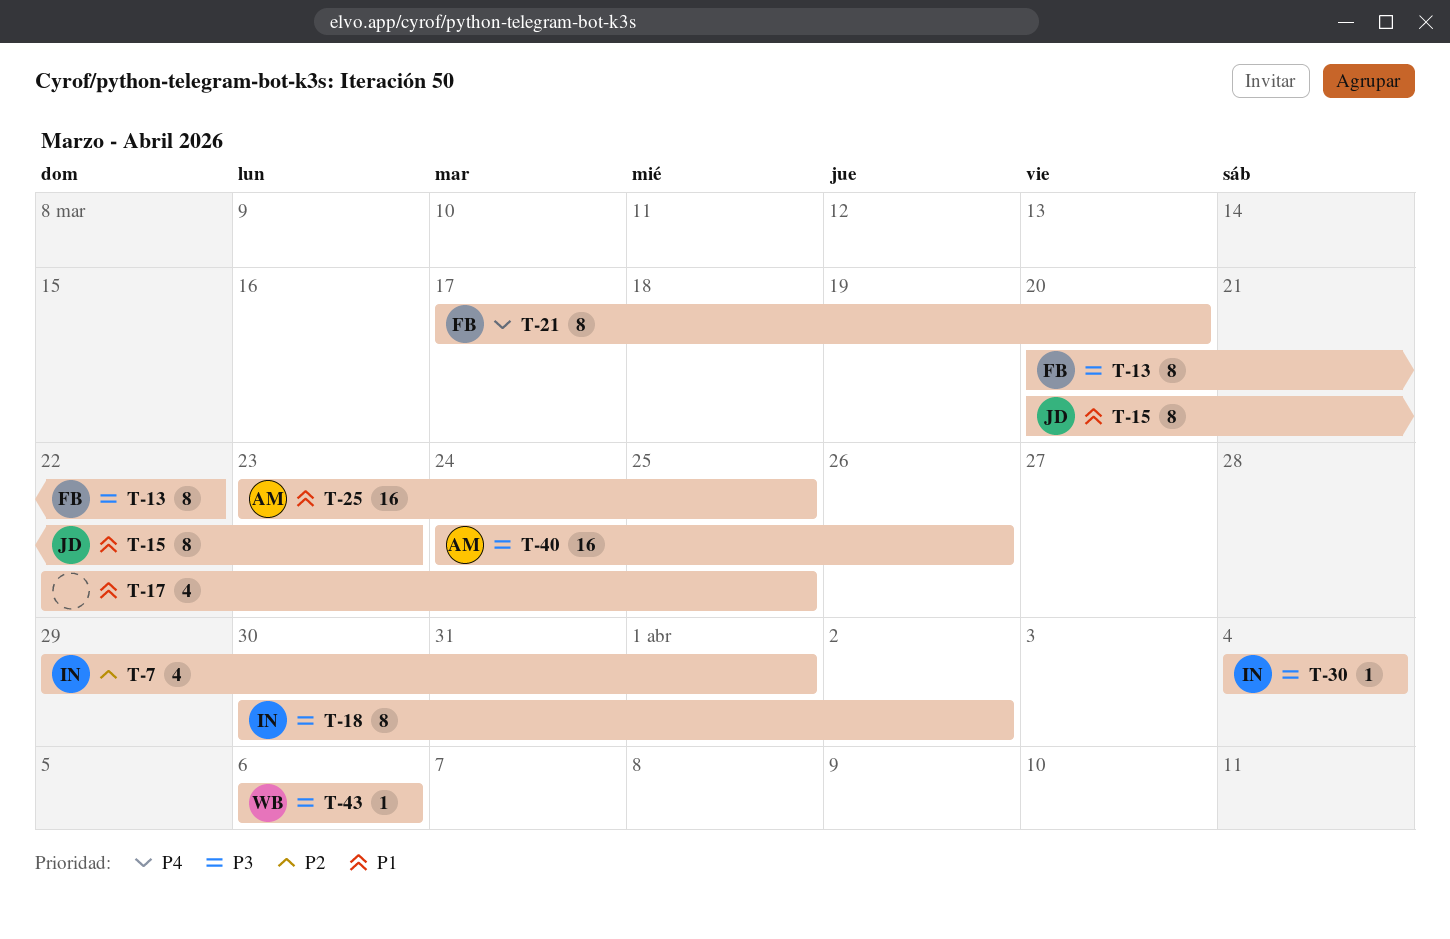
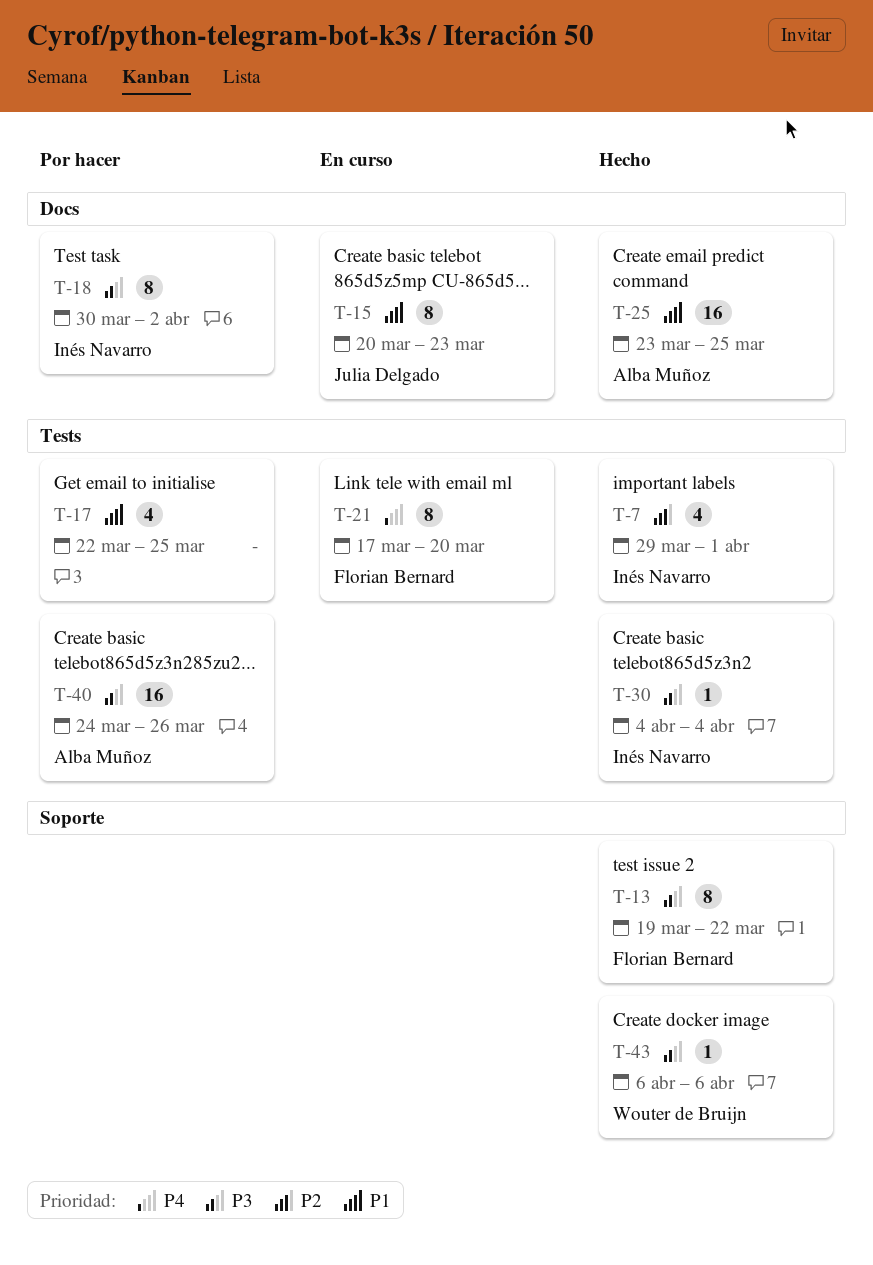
T-13, start: Mar 20 -> Mar 19

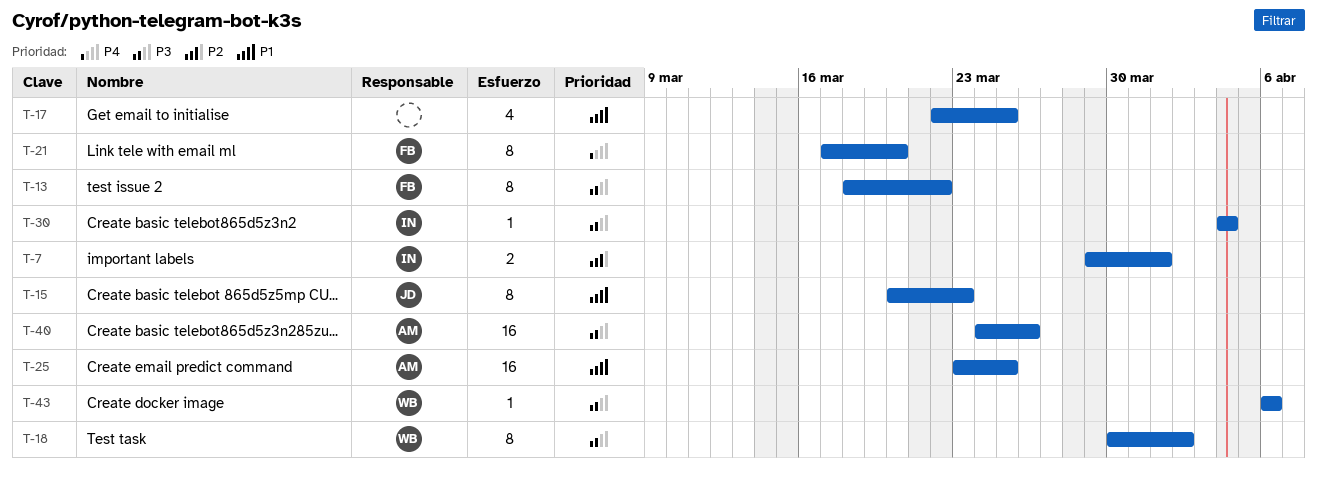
T-7, estimate: 4 -> 2
T-13, start: Mar 19 -> Mar 18
T-18, owner: Inés Navarro -> Wouter de Bruijn

